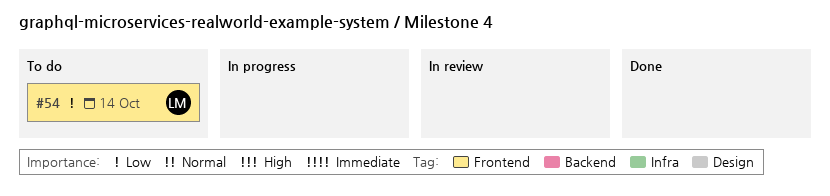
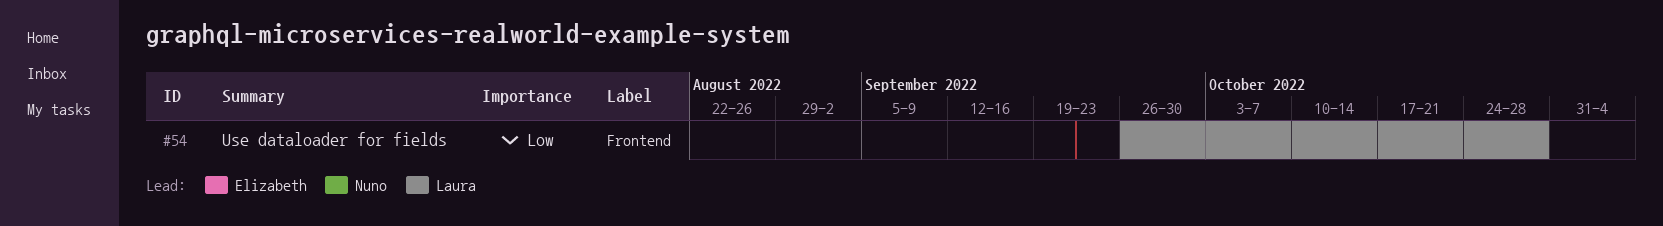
#54, due: Oct 14 -> Oct 28

